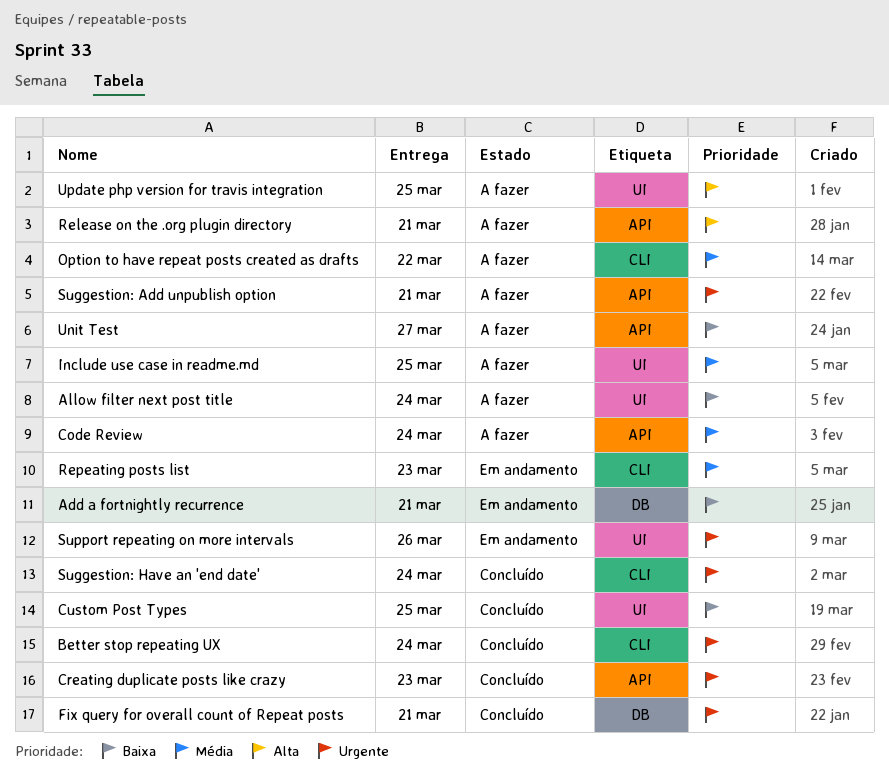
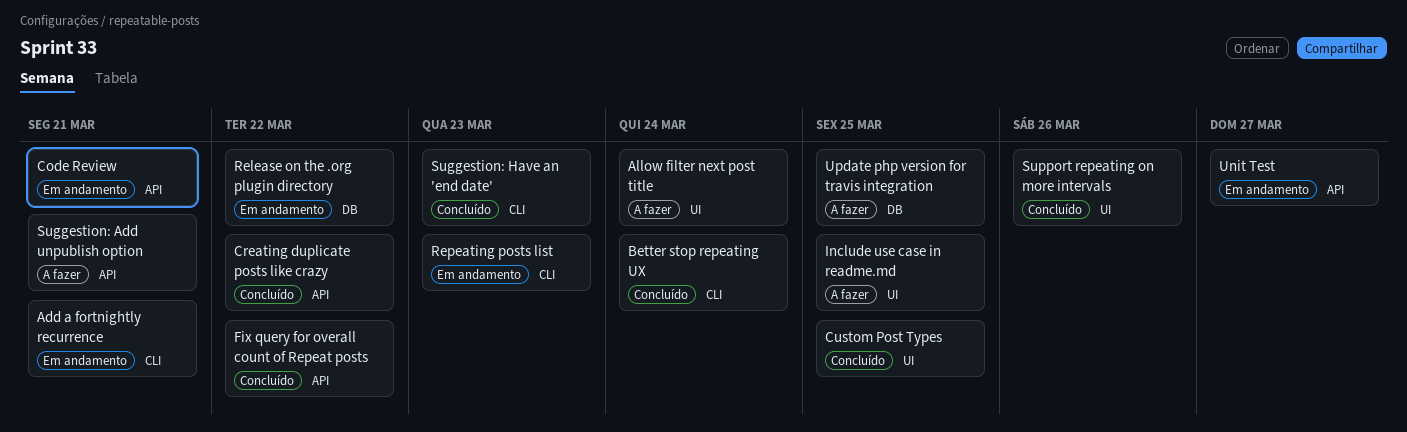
Add a fortnightly recurrence, label: DB -> CLI
Code Review, status: A fazer -> Em andamento
Code Review, due: Mar 24 -> Mar 21
Creating duplicate posts like crazy, due: Mar 23 -> Mar 22
Fix query for overall count of Repeat posts, label: DB -> API
Fix query for overall count of Repeat posts, due: Mar 21 -> Mar 22
Option to have repeat posts created as drafts: present -> none
Release on the .org plugin directory, status: A fazer -> Em andamento
Release on the .org plugin directory, label: API -> DB
Release on the .org plugin directory, due: Mar 21 -> Mar 22
Suggestion: Have an 'end date', due: Mar 24 -> Mar 23
Support repeating on more intervals, status: Em andamento -> Concluído
Unit Test, status: A fazer -> Em andamento
Update php version for travis integration, label: UI -> DB

